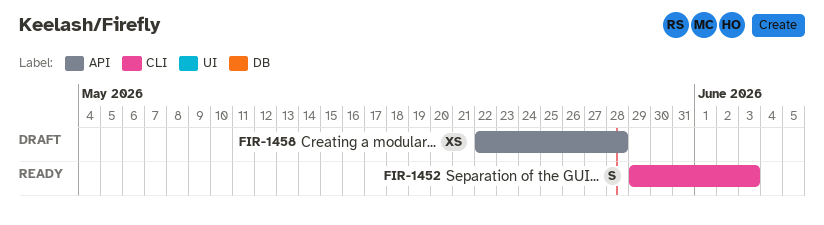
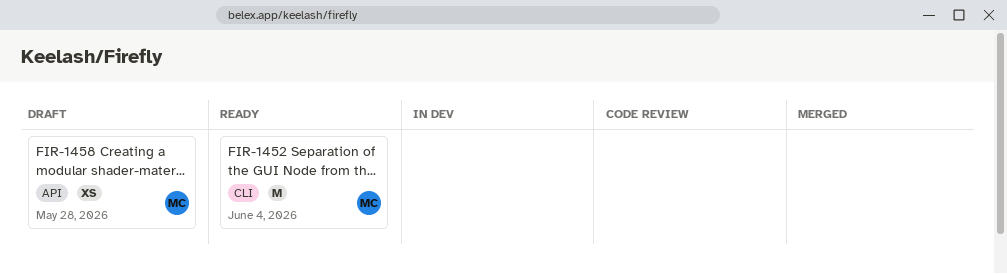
FIR-1452, estimate: S -> M
FIR-1452, due: Jun 3 -> Jun 4

